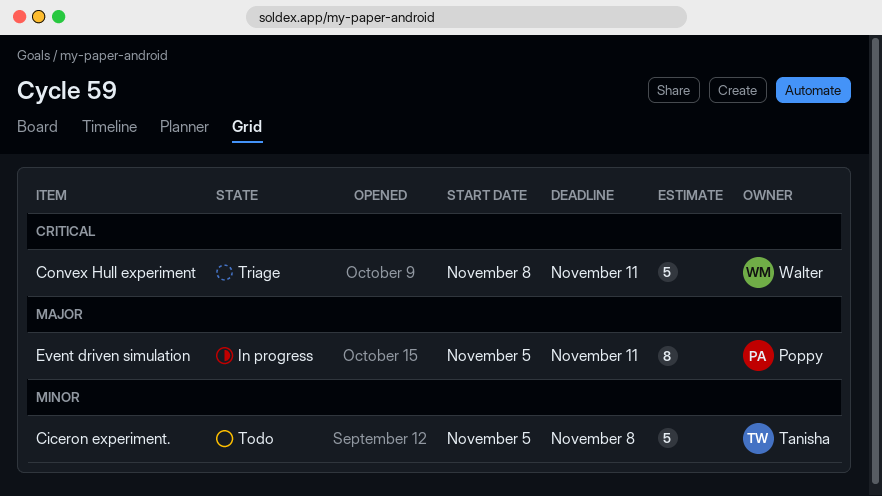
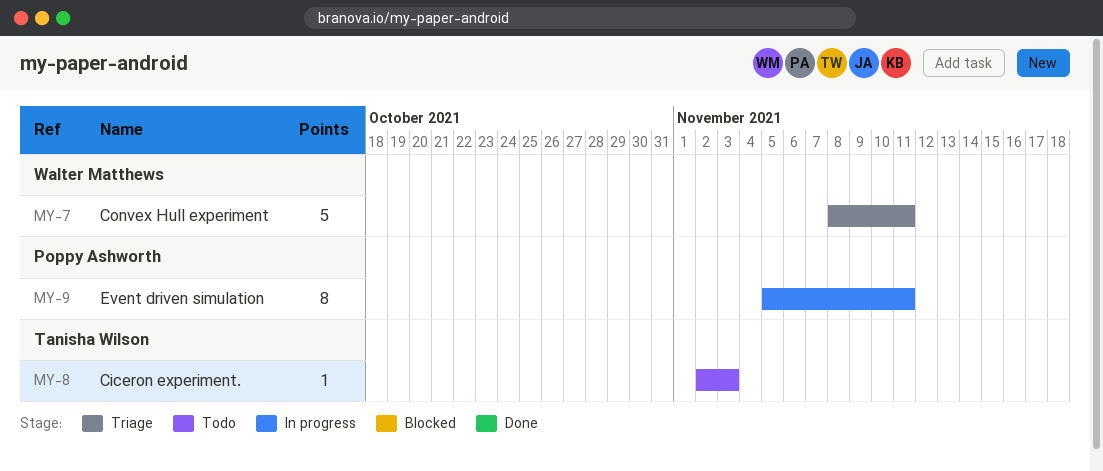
Ciceron experiment., estimate: 5 -> 1
Ciceron experiment., start: Nov 5 -> Nov 2
Ciceron experiment., due: Nov 8 -> Nov 3

